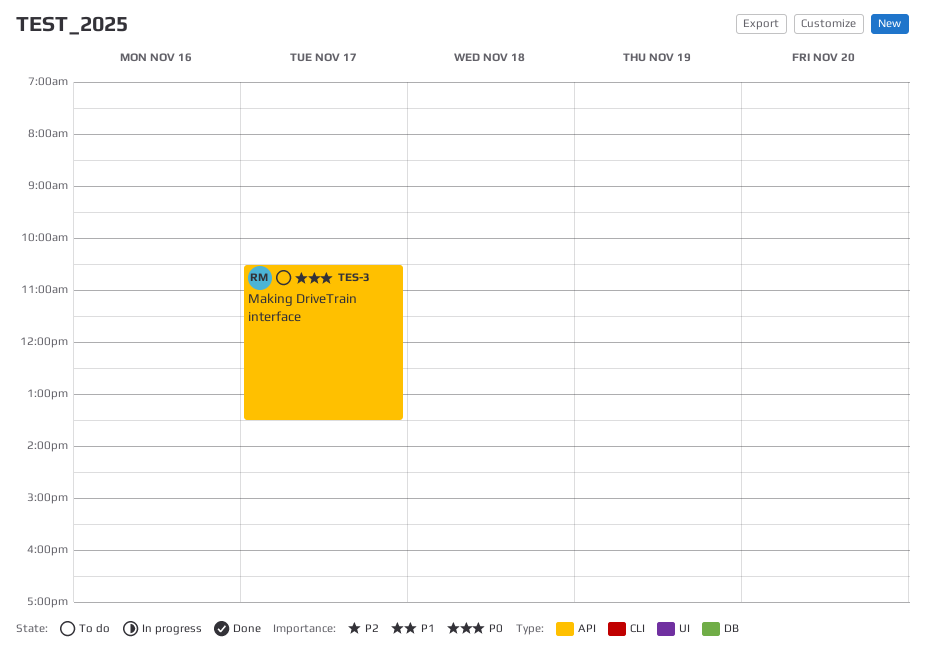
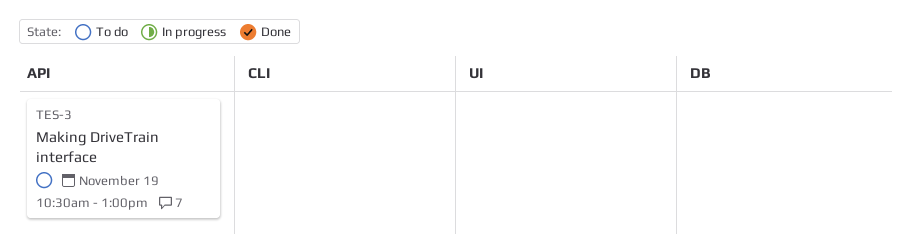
TES-3, day: Nov 17 -> Nov 19
TES-3, ends: 13:30 -> 13:00

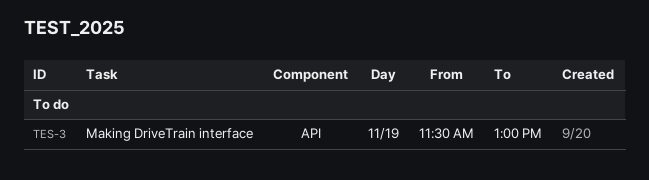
TES-3, begins: 10:30 -> 11:30

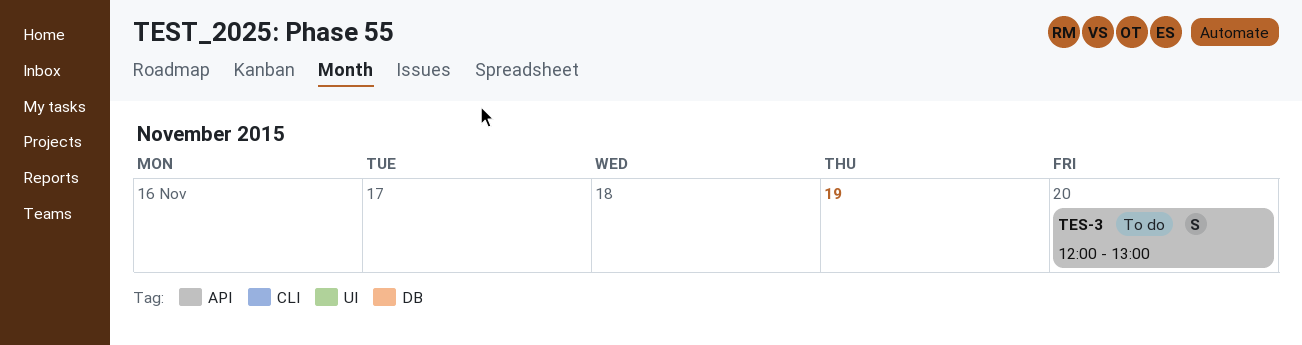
TES-3, day: Nov 19 -> Nov 20
TES-3, begins: 11:30 -> 12:00

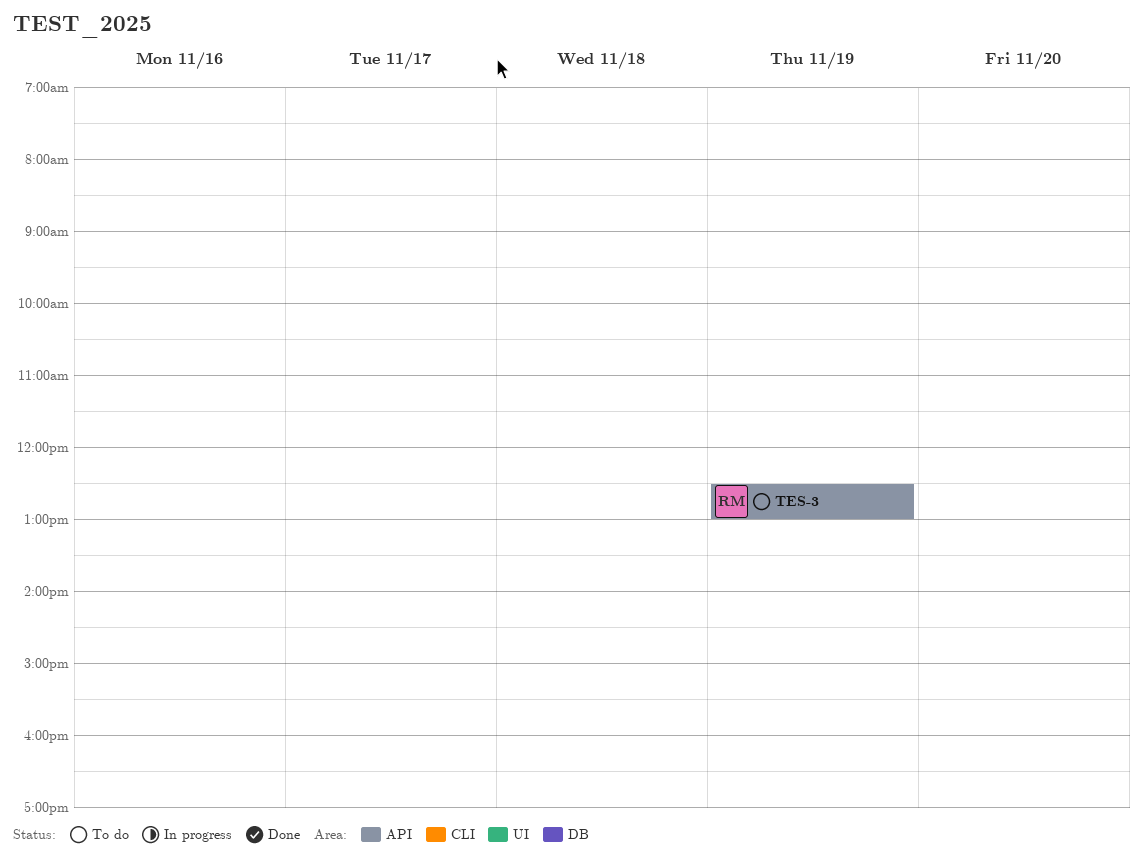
TES-3, day: Nov 20 -> Nov 19
TES-3, begins: 12:00 -> 12:30

